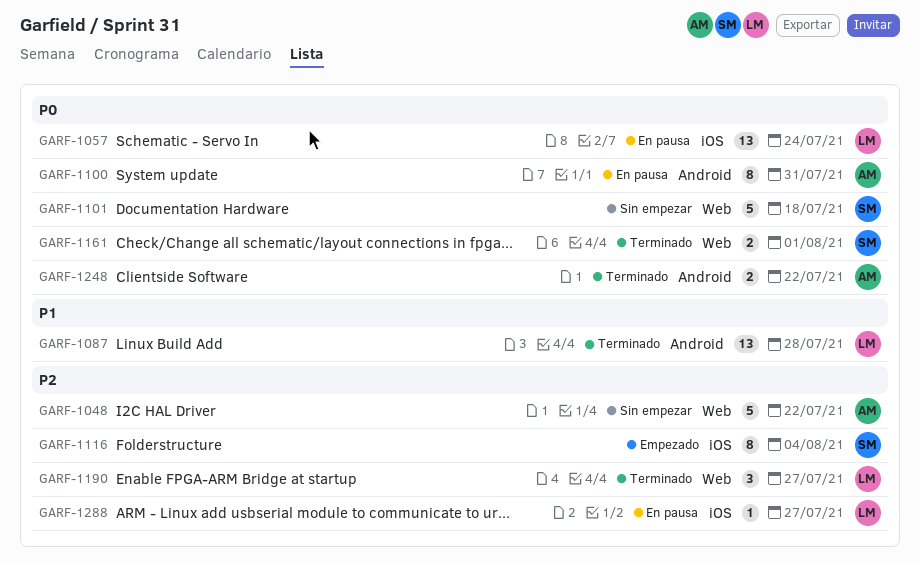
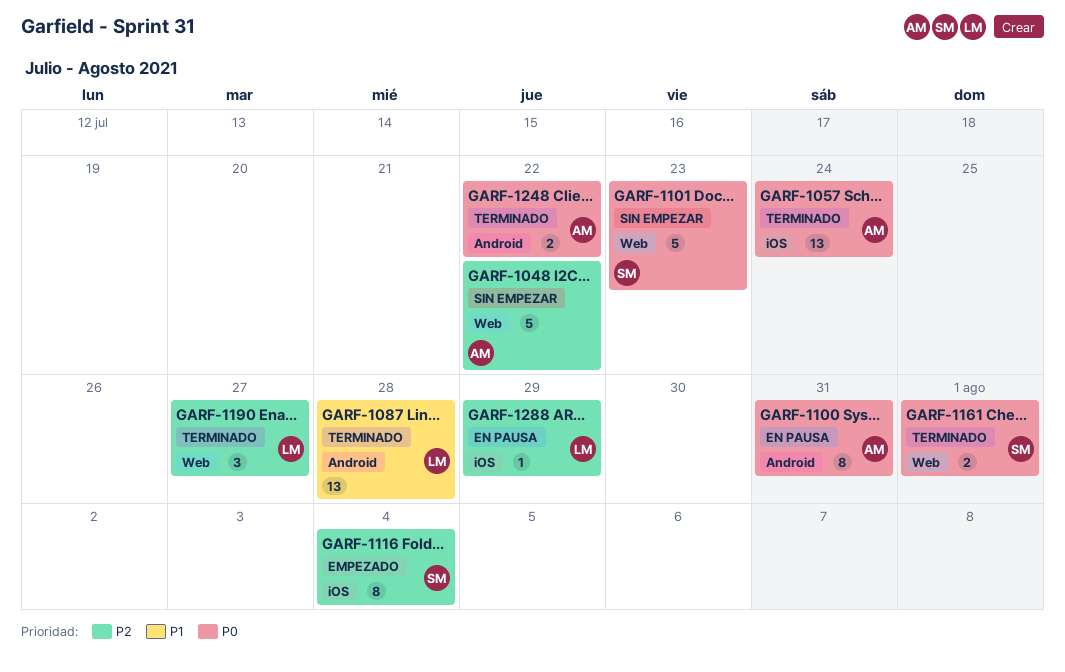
GARF-1057, status: En pausa -> Terminado
GARF-1057, owner: LM -> AM
GARF-1101, due: Jul 18 -> Jul 23
GARF-1288, due: Jul 27 -> Jul 29

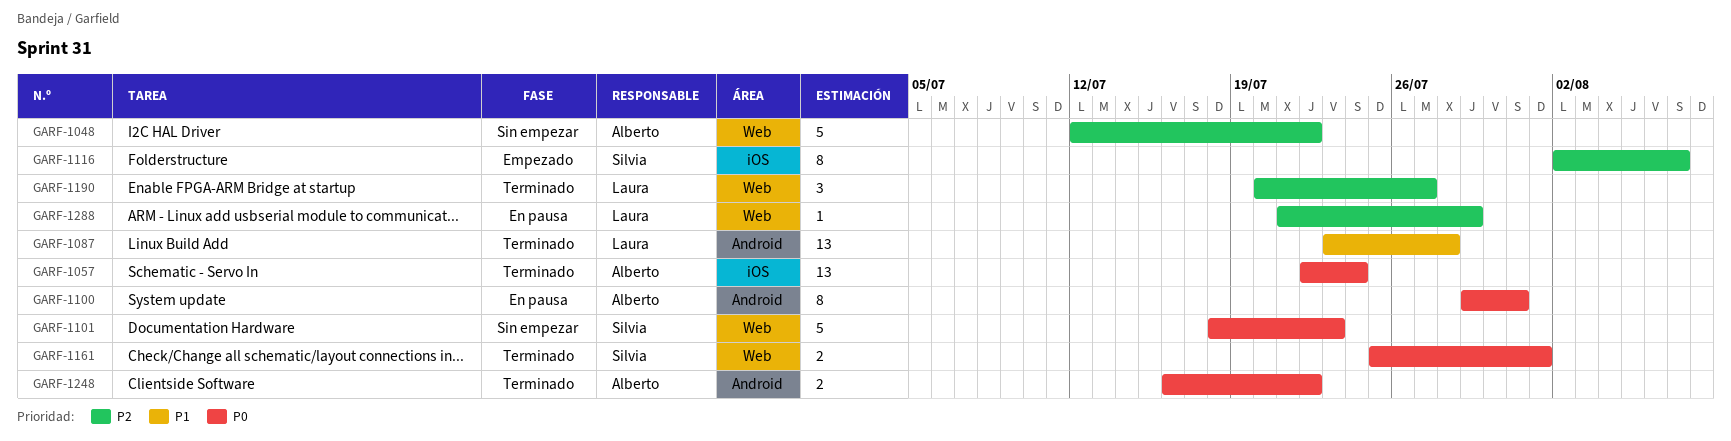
GARF-1116, due: Aug 4 -> Aug 7
GARF-1288, label: iOS -> Web

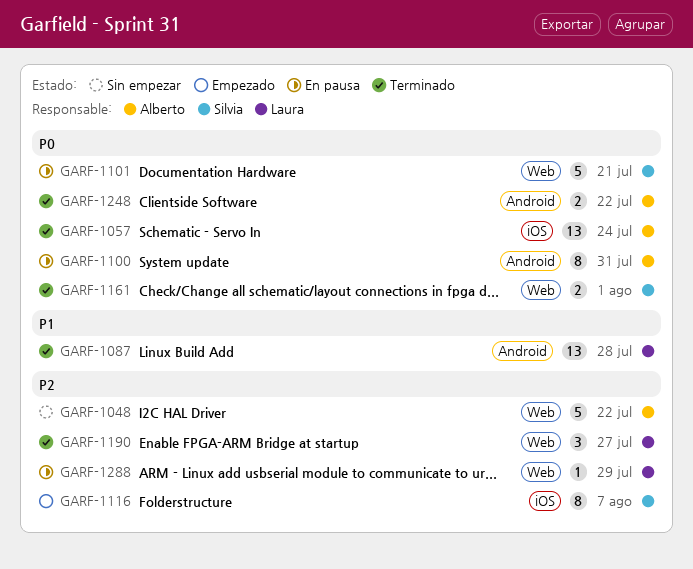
GARF-1101, status: Sin empezar -> En pausa
GARF-1101, due: Jul 23 -> Jul 21

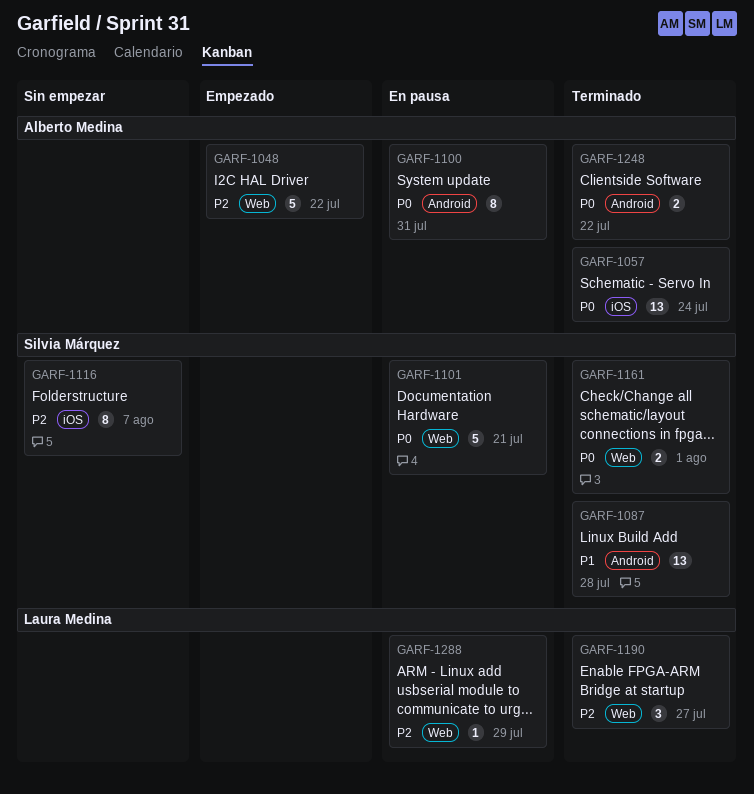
GARF-1048, status: Sin empezar -> Empezado
GARF-1087, owner: Laura Medina -> Silvia Márquez
GARF-1116, status: Empezado -> Sin empezar

